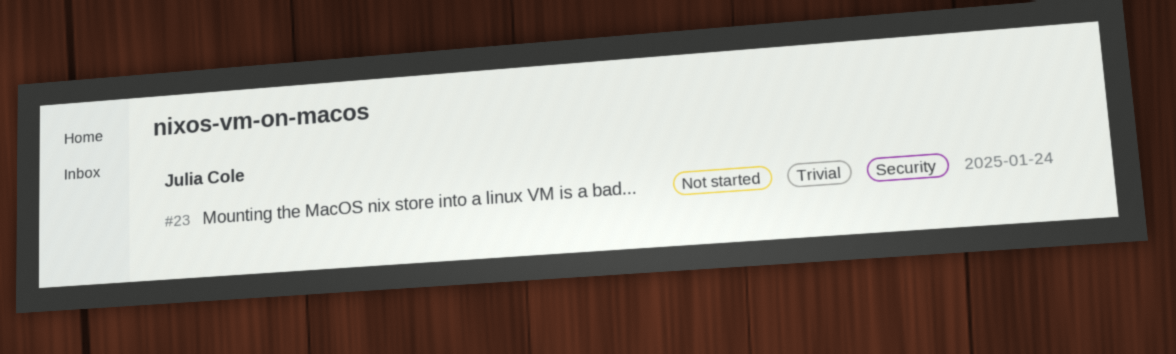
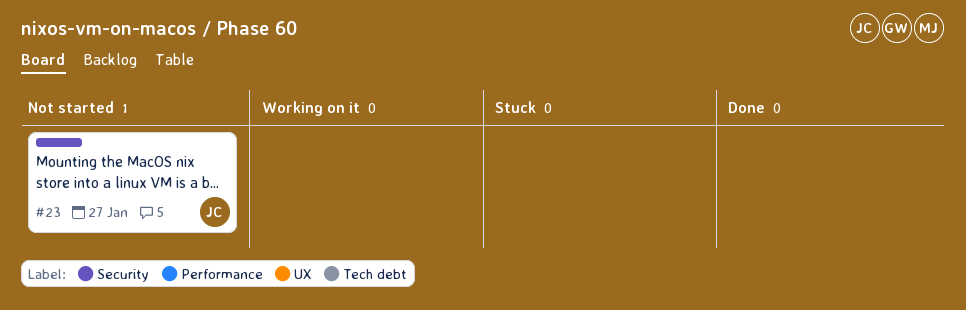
#23, due: Jan 24 -> Jan 27

